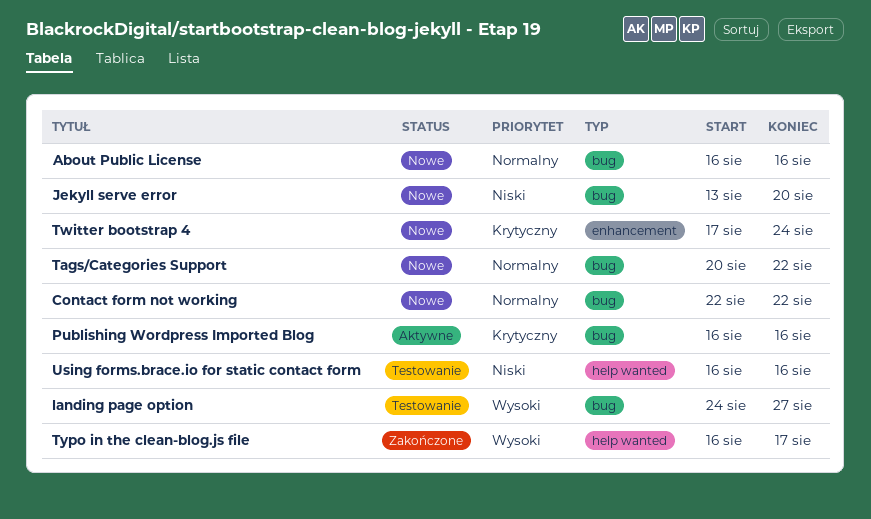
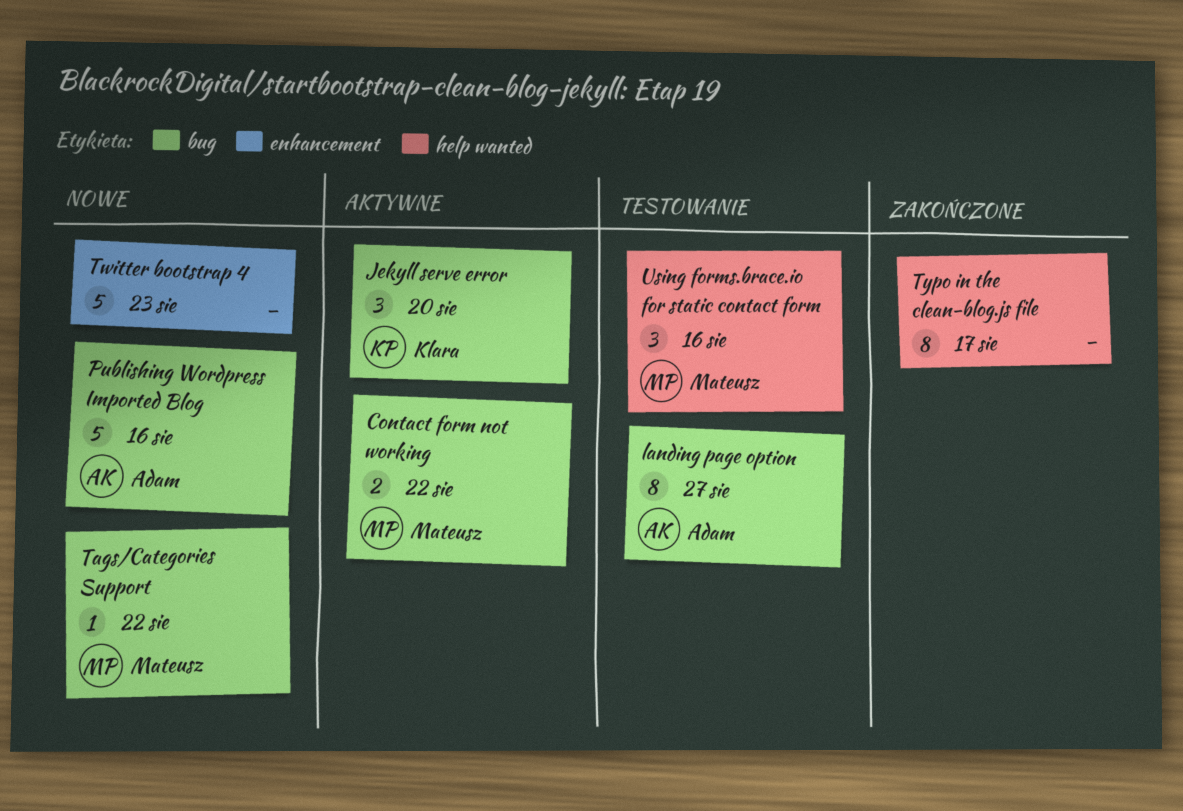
About Public License: present -> none
Contact form not working, status: Nowe -> Aktywne
Jekyll serve error, status: Nowe -> Aktywne
Publishing Wordpress Imported Blog, status: Aktywne -> Nowe
Twitter bootstrap 4, due: Aug 24 -> Aug 23

